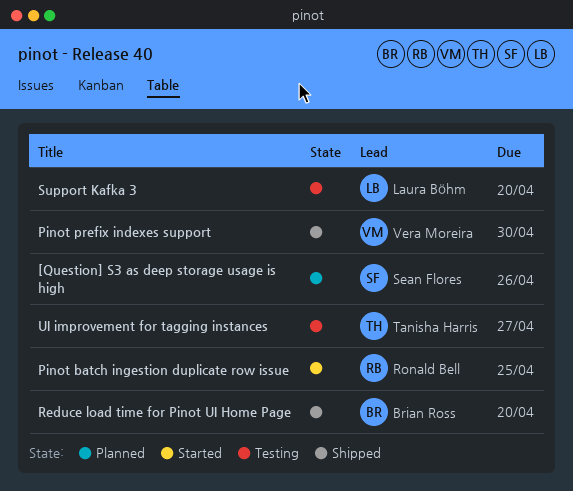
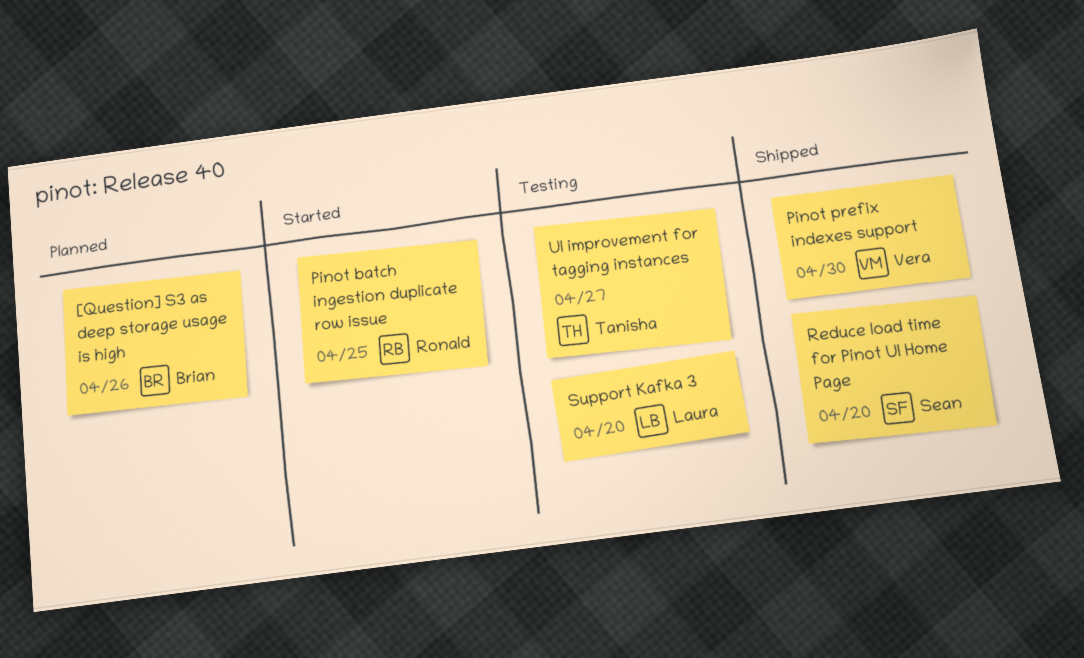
[Question] S3 as deep storage usage is high, owner: Sean Flores -> Brian Ross
Reduce load time for Pinot UI Home Page, owner: Brian Ross -> Sean Flores

